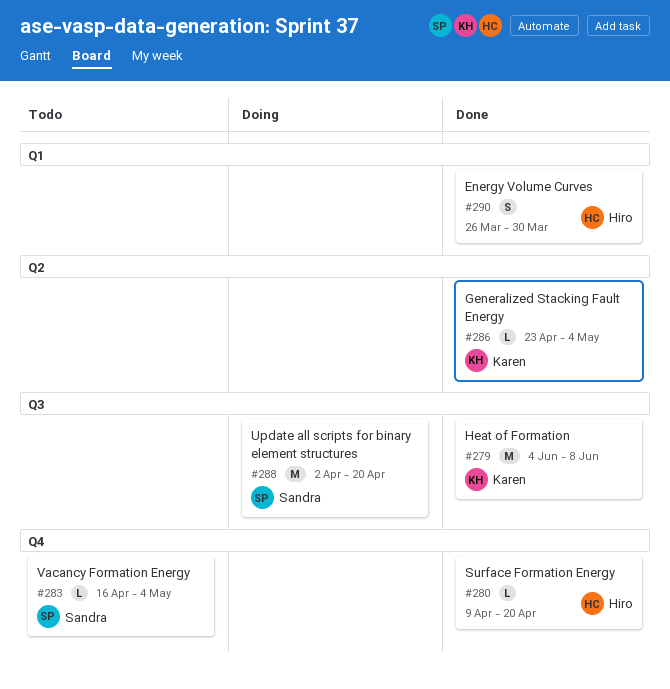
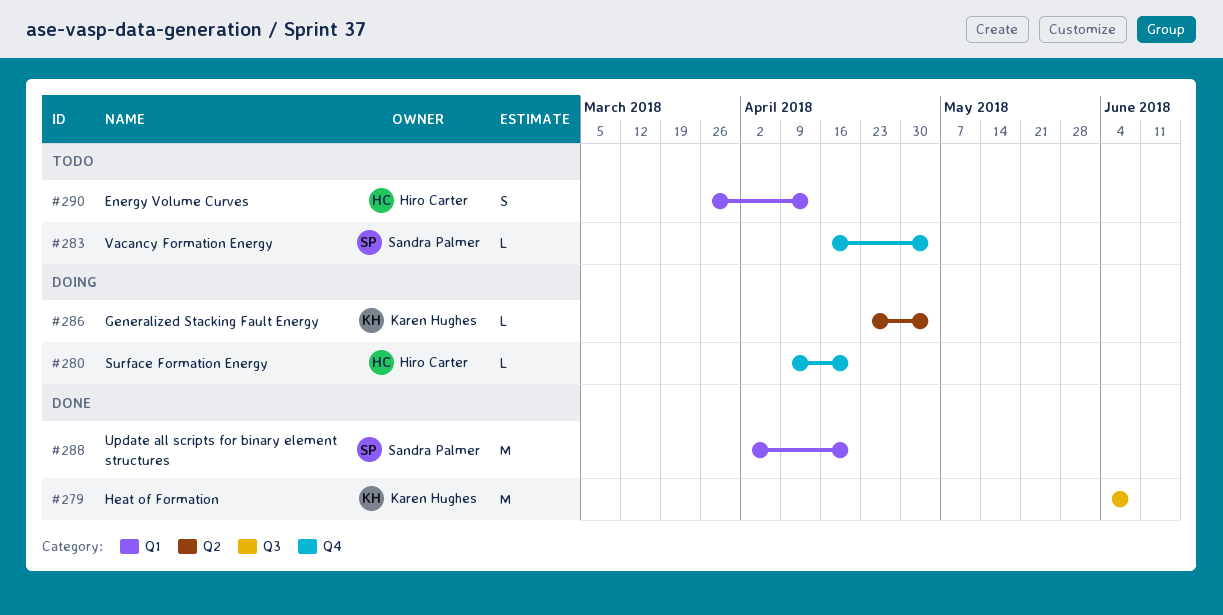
#280, status: Done -> Doing
#286, status: Done -> Doing
#288, status: Doing -> Done
#288, label: Q3 -> Q1
#290, status: Done -> Todo
#290, due: Mar 30 -> Apr 13

